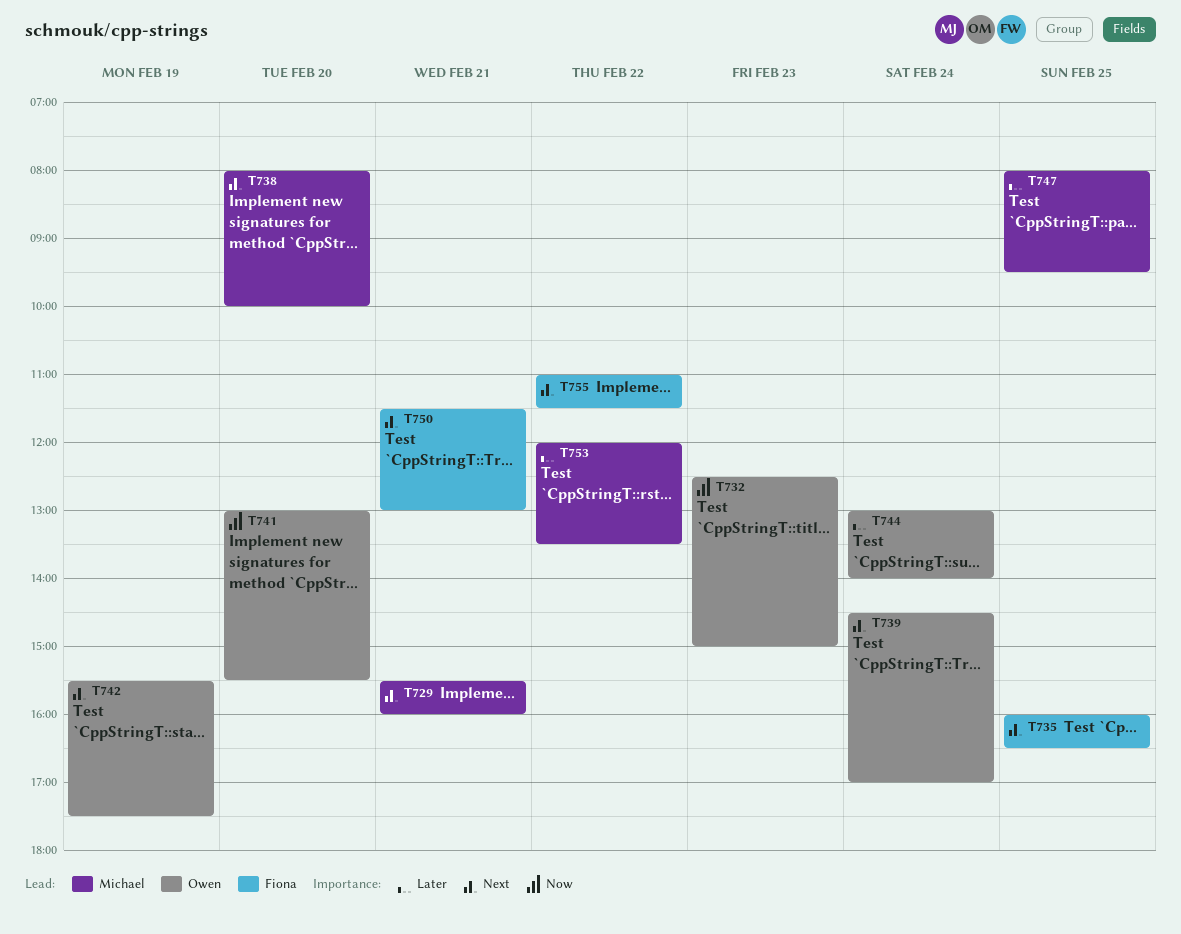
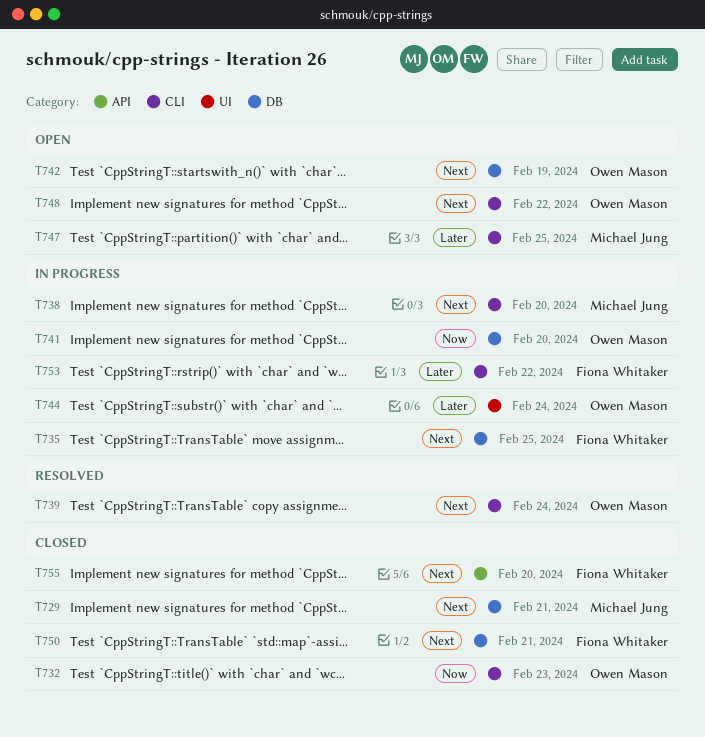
T748: none -> present
T753, owner: Michael Jung -> Fiona Whitaker
T755, day: Feb 22 -> Feb 20

